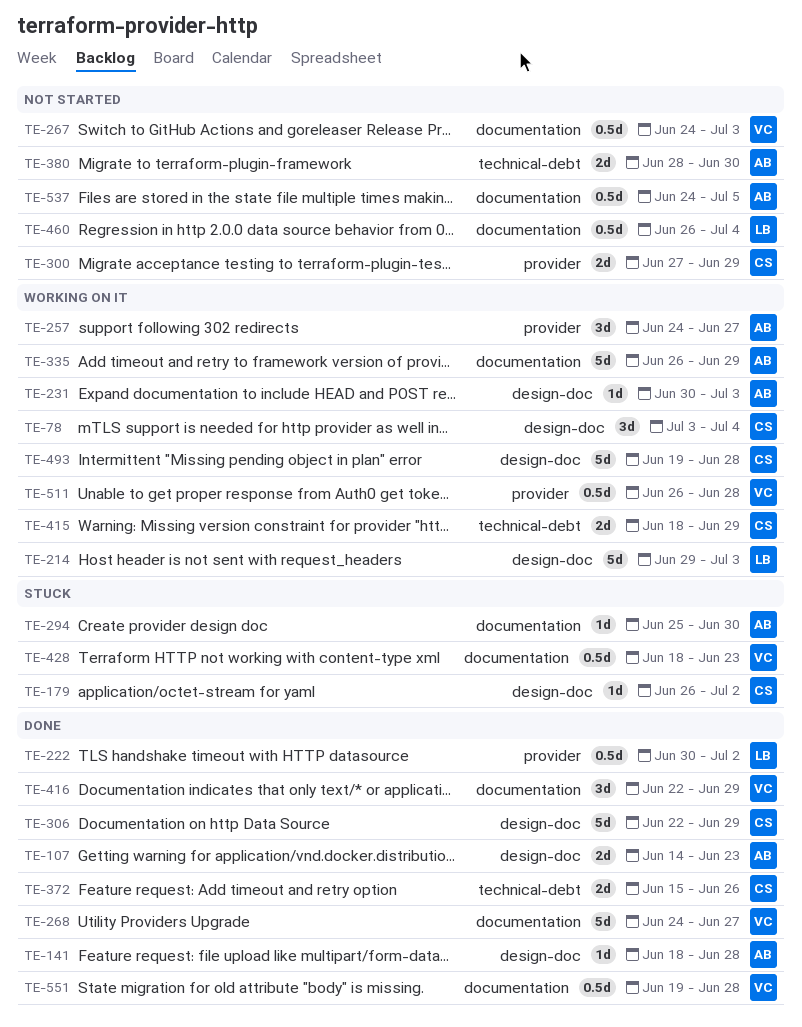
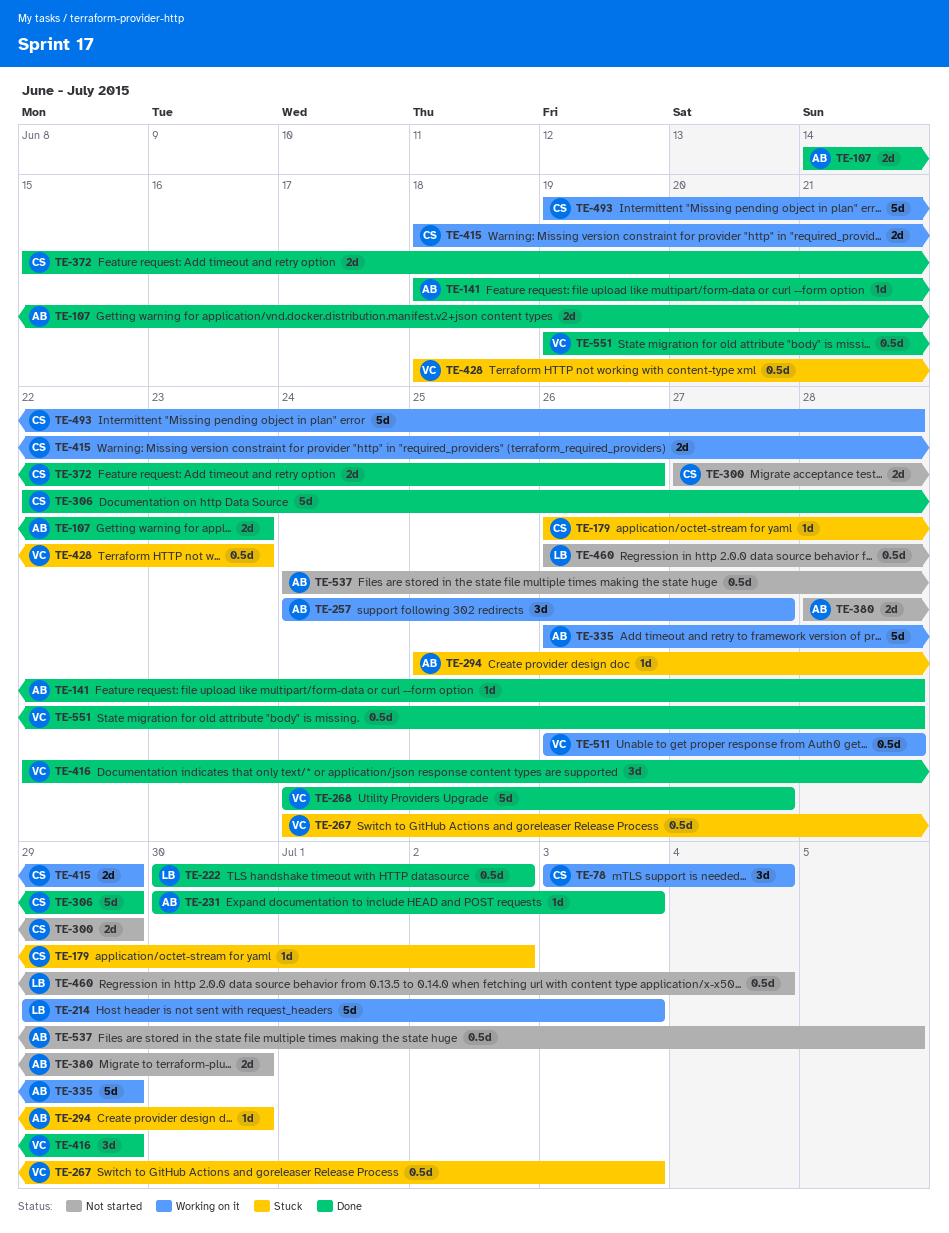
TE-231, status: Working on it -> Done
TE-267, status: Not started -> Stuck

